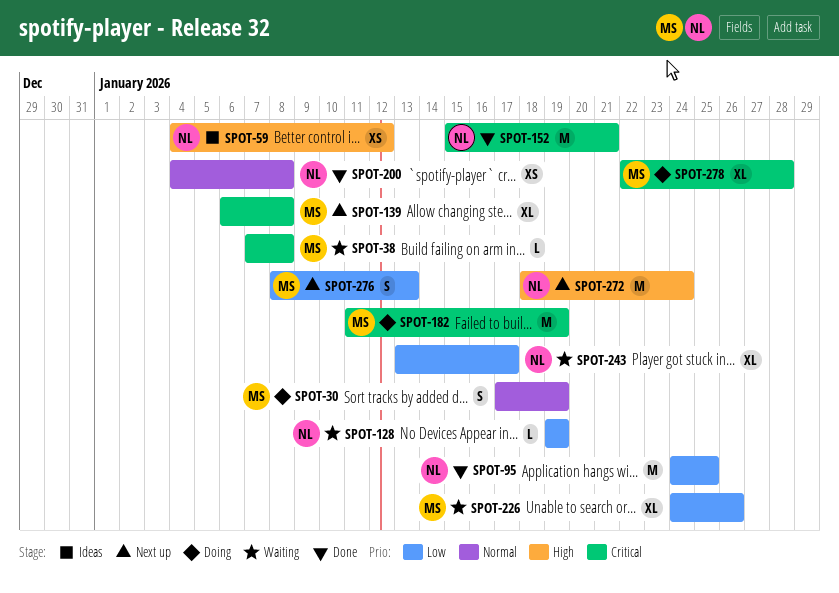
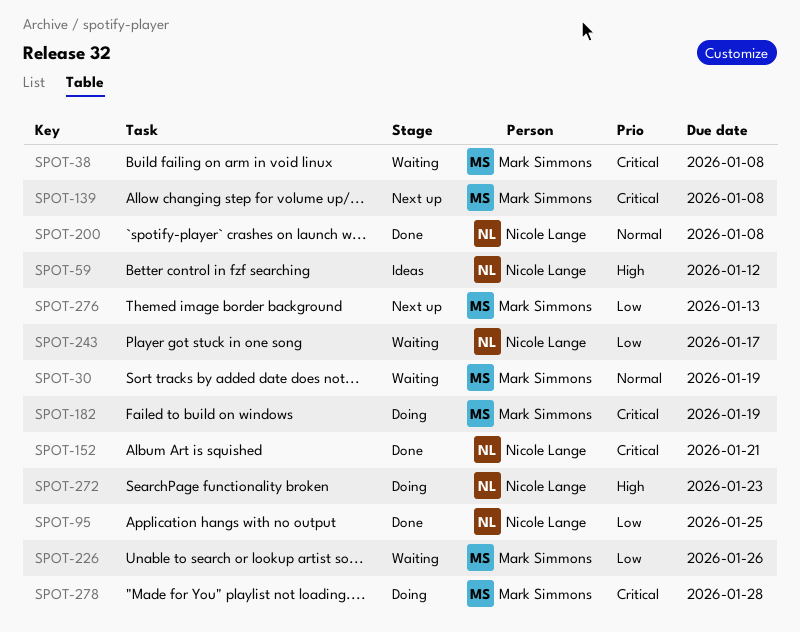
SPOT-30, status: Doing -> Waiting
SPOT-128: present -> none
SPOT-272, status: Next up -> Doing
SPOT-272, due: Jan 24 -> Jan 23

